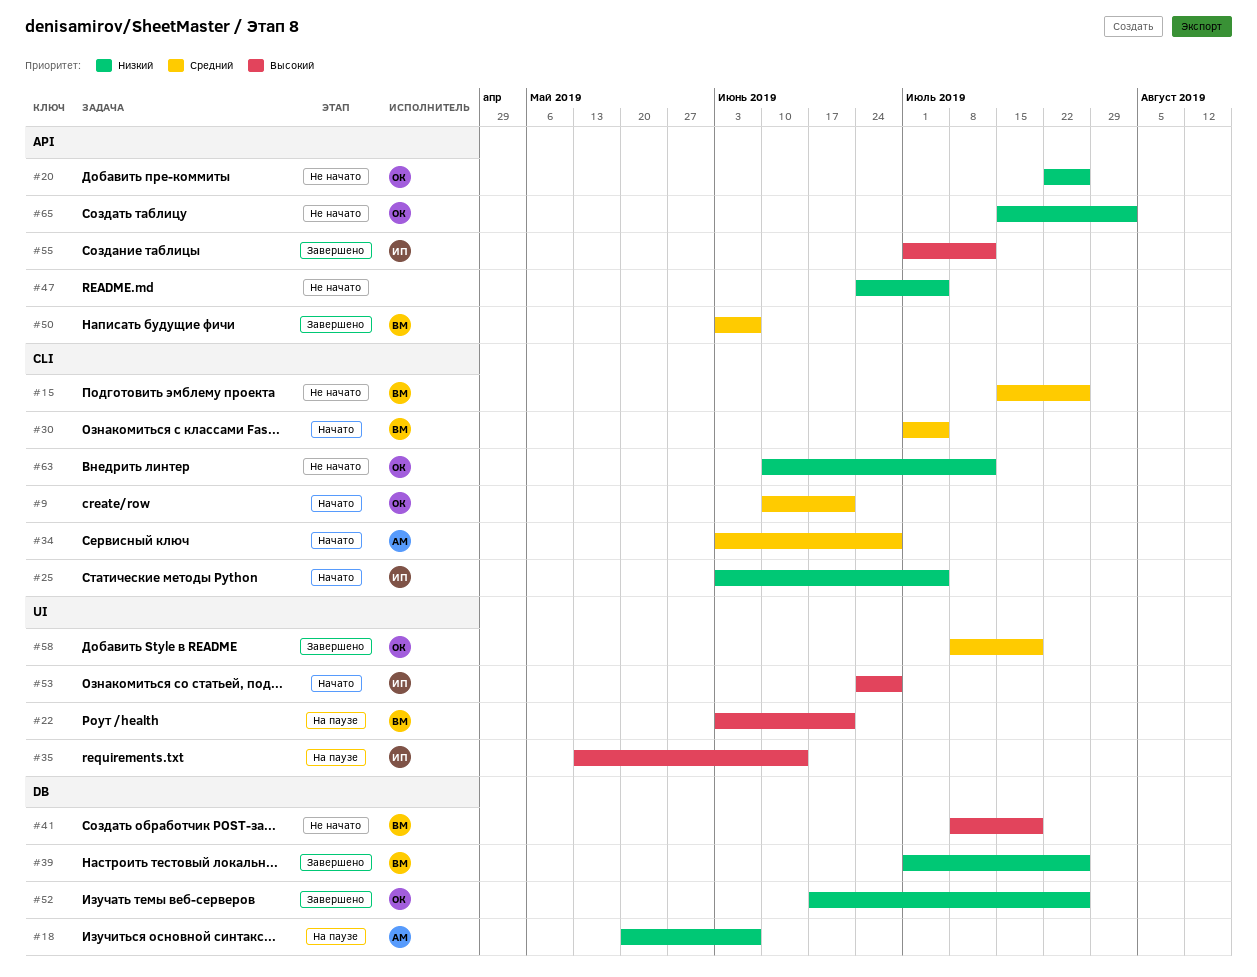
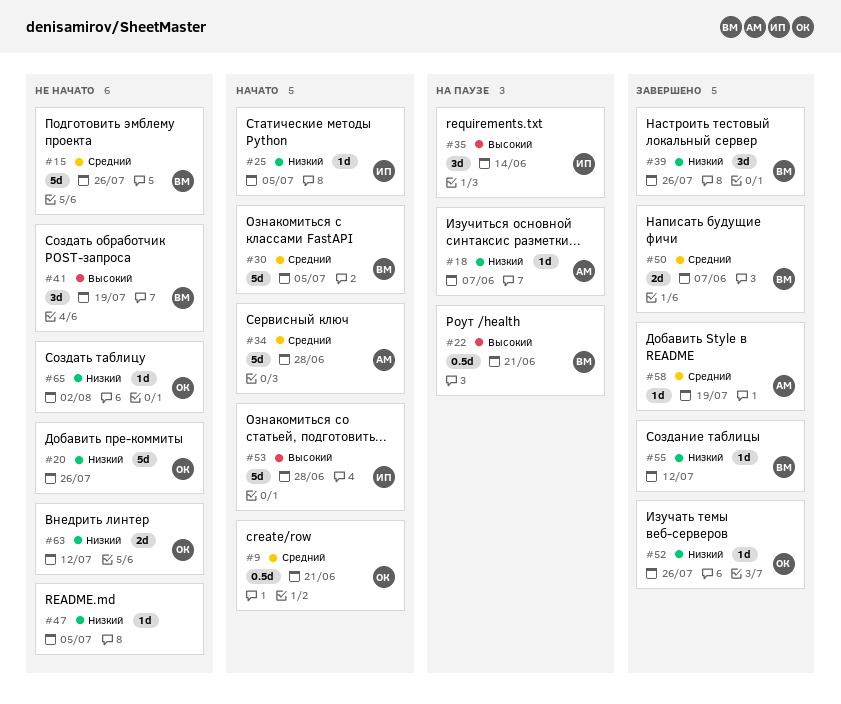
#55, owner: ИП -> ВМ
#55, priority: Высокий -> Низкий
#58, owner: ОК -> АМ

